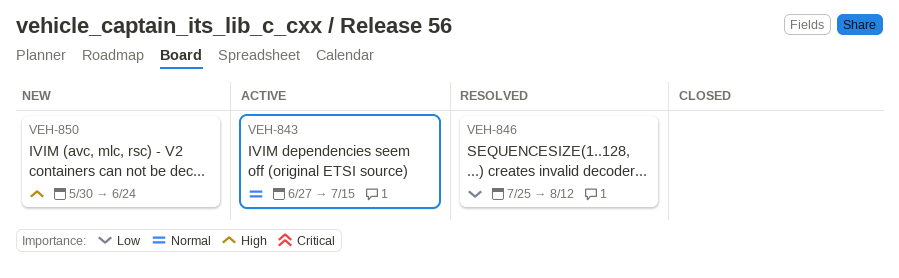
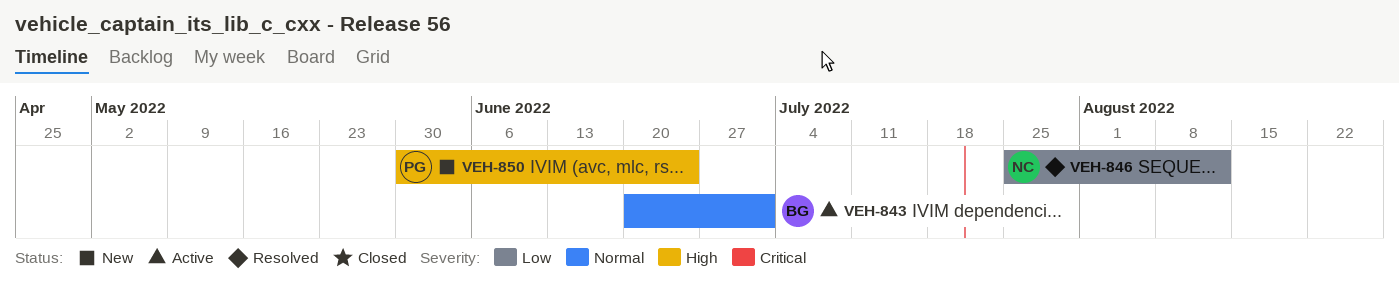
VEH-843, start: Jun 27 -> Jun 20
VEH-843, due: Jul 15 -> Jul 1

